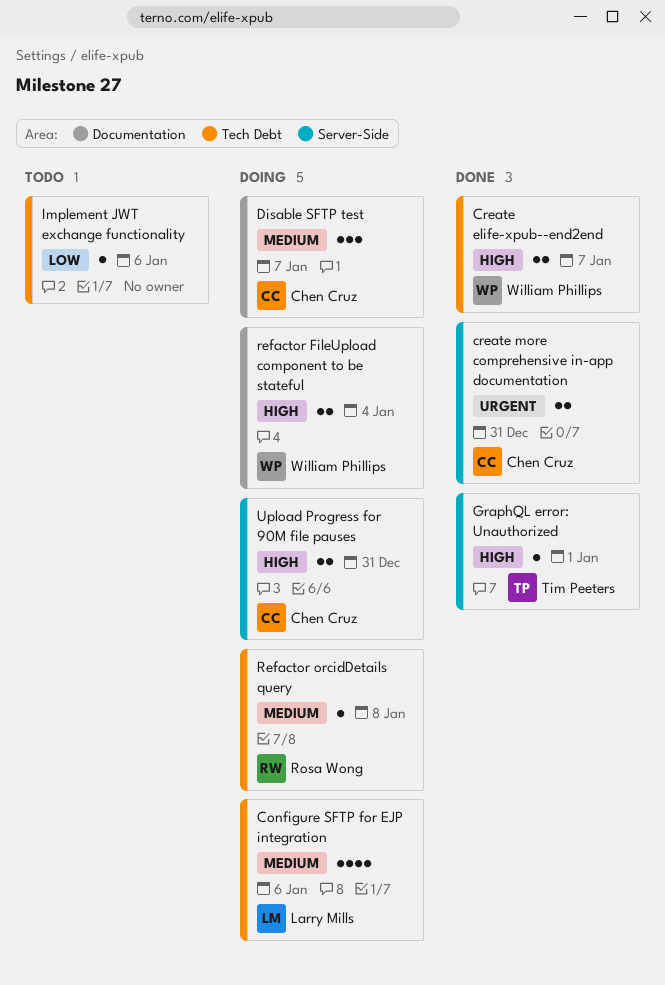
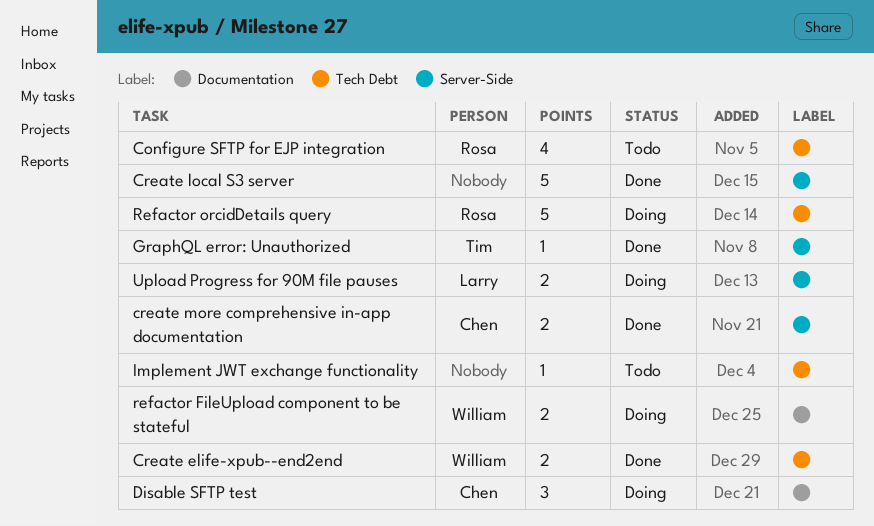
Configure SFTP for EJP integration, status: Doing -> Todo
Configure SFTP for EJP integration, owner: Larry Mills -> Rosa Wong
Create local S3 server: none -> present
Refactor orcidDetails query, estimate: 1 -> 5
Upload Progress for 90M file pauses, owner: Chen Cruz -> Larry Mills

